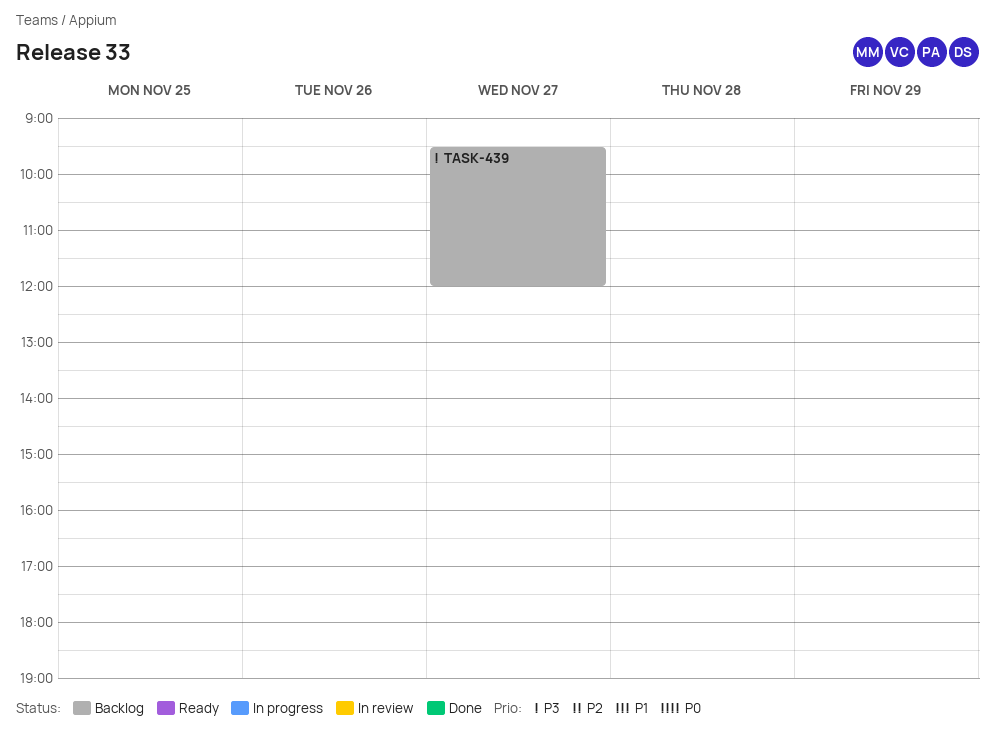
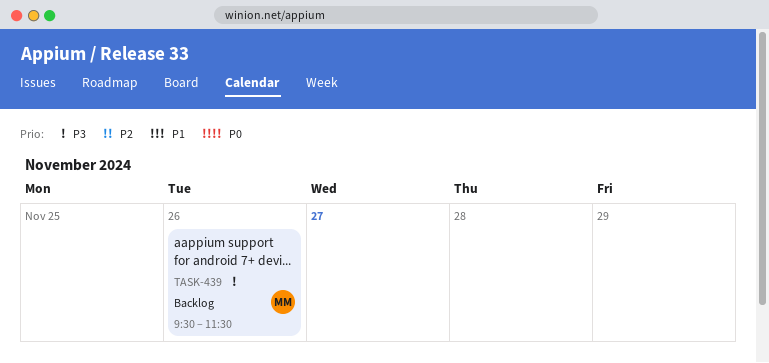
TASK-439, day: Nov 27 -> Nov 26
TASK-439, ends: 12:00 -> 11:30

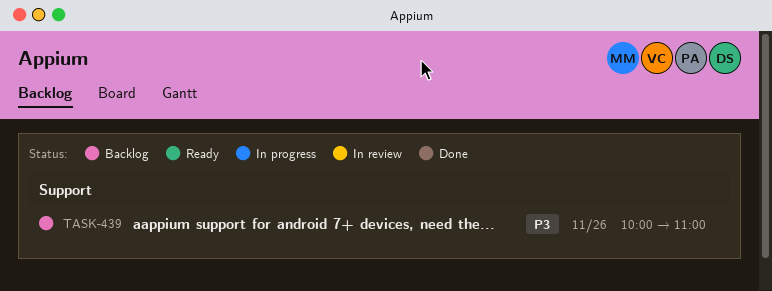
TASK-439, begins: 09:30 -> 10:00
TASK-439, ends: 11:30 -> 11:00

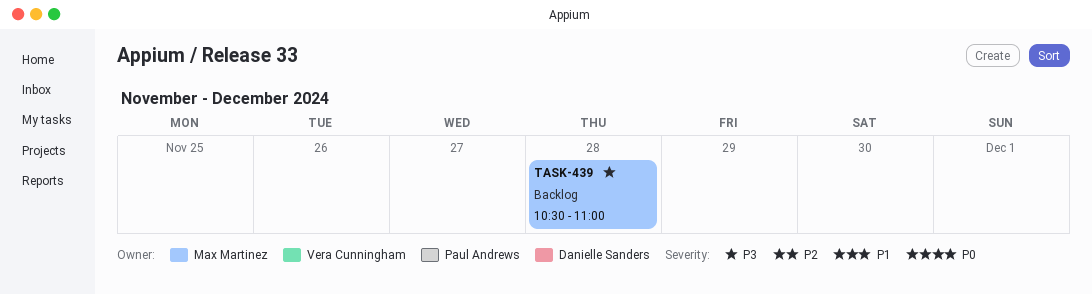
TASK-439, day: Nov 26 -> Nov 28
TASK-439, begins: 10:00 -> 10:30

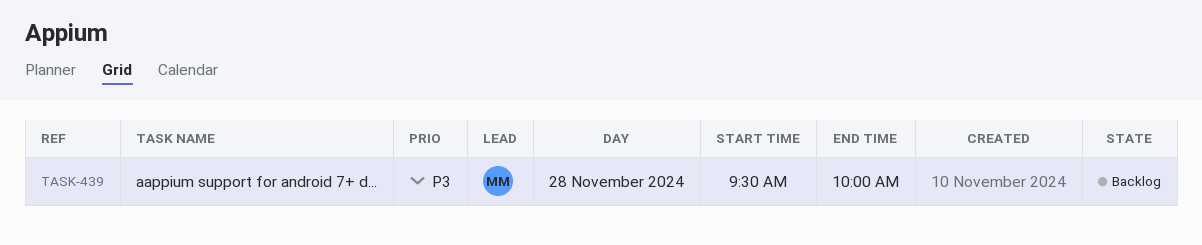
TASK-439, begins: 10:30 -> 09:30
TASK-439, ends: 11:00 -> 10:00

